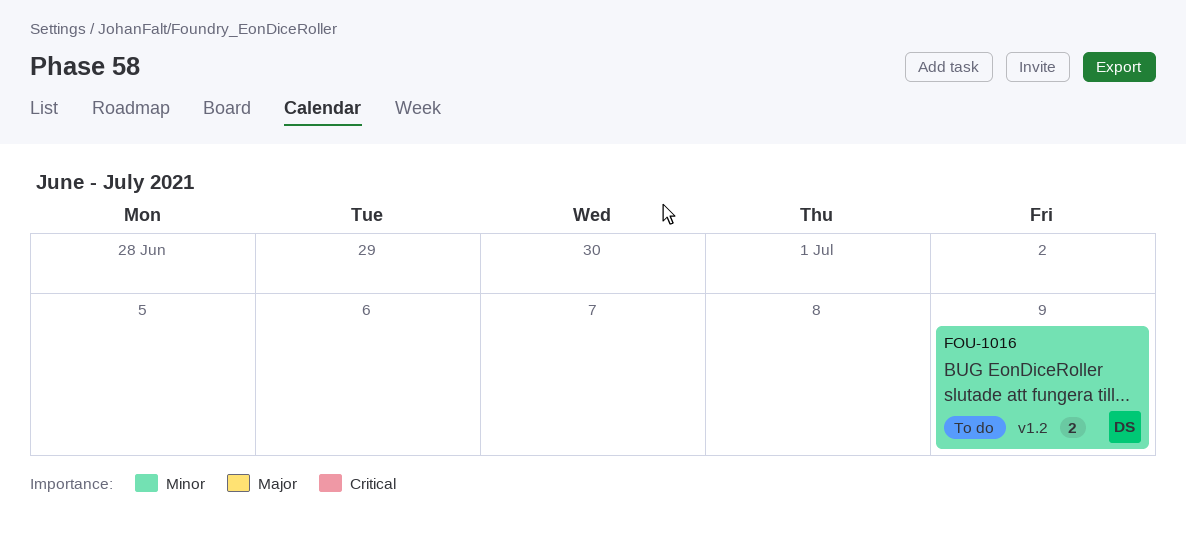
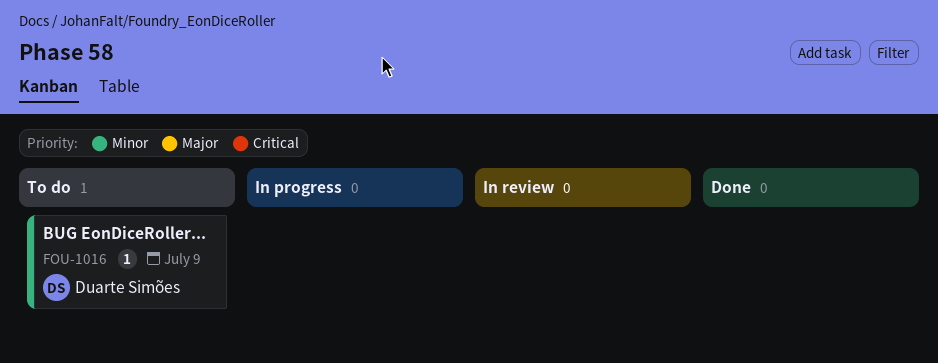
FOU-1016, estimate: 2 -> 1

